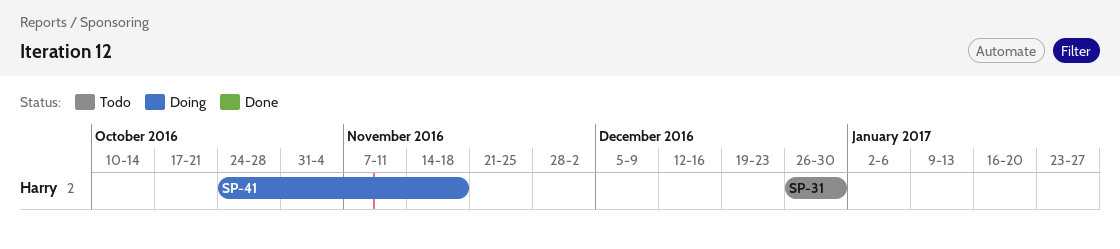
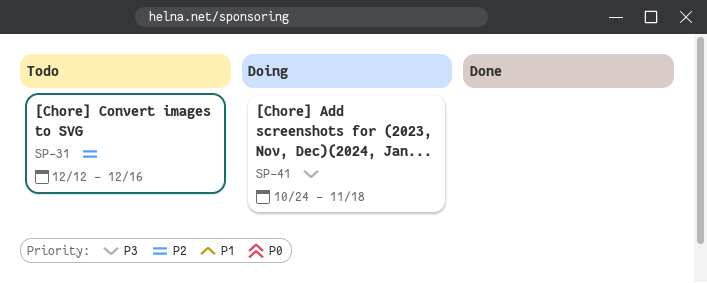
SP-31, start: Dec 26 -> Dec 12
SP-31, due: Dec 30 -> Dec 16

